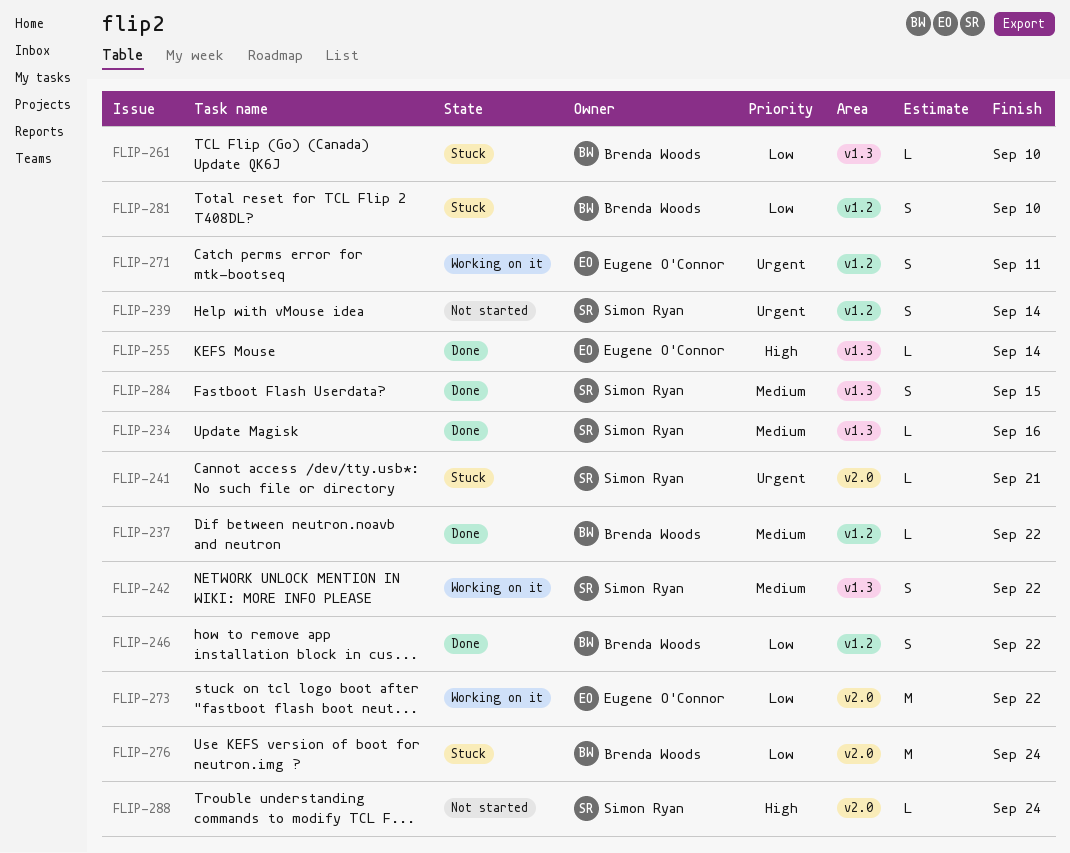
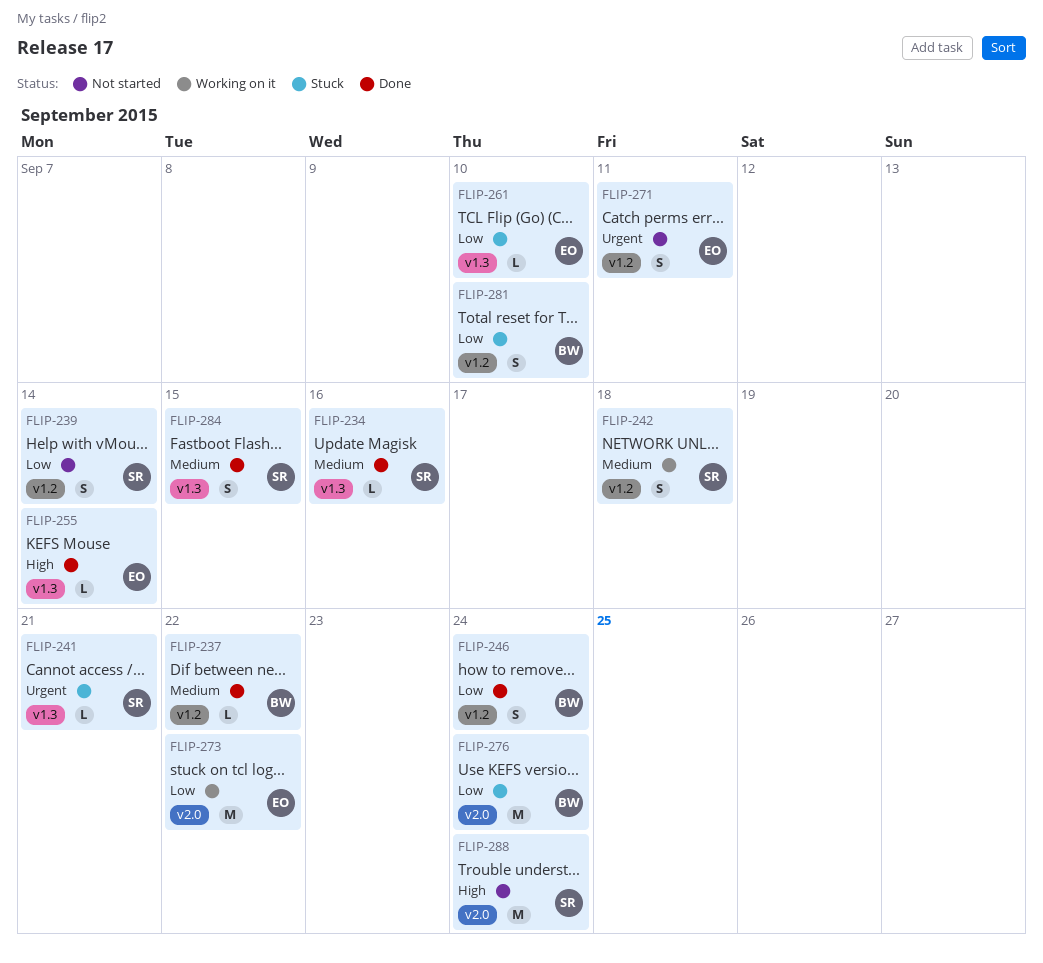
FLIP-239, priority: Urgent -> Low
FLIP-241, label: v2.0 -> v1.3
FLIP-242, label: v1.3 -> v1.2
FLIP-242, due: Sep 22 -> Sep 18
FLIP-246, due: Sep 22 -> Sep 24
FLIP-261, owner: Brenda Woods -> Eugene O'Connor
FLIP-271, status: Working on it -> Not started
FLIP-288, estimate: L -> M

